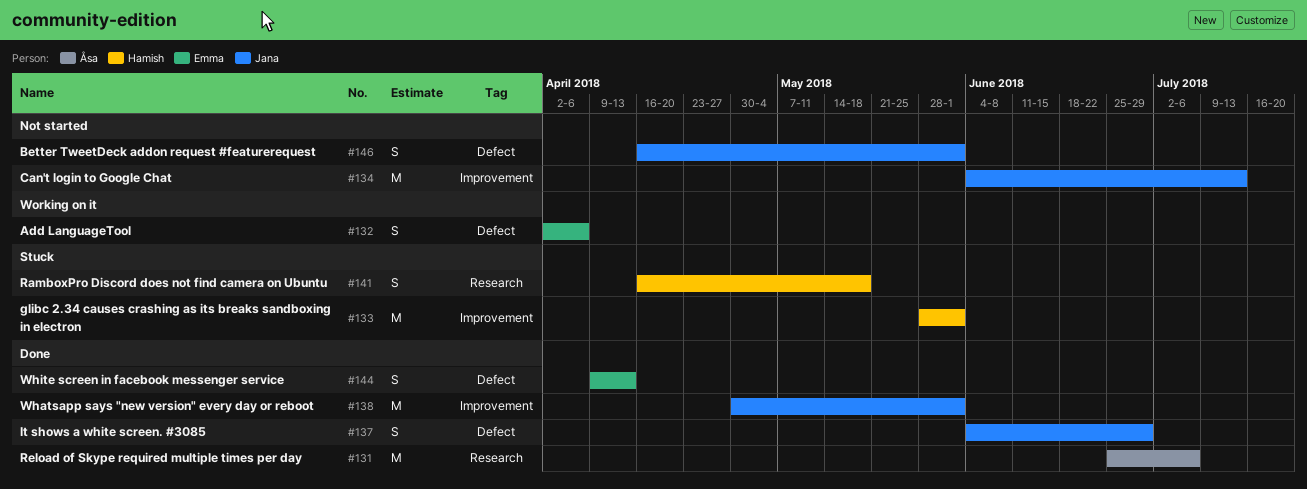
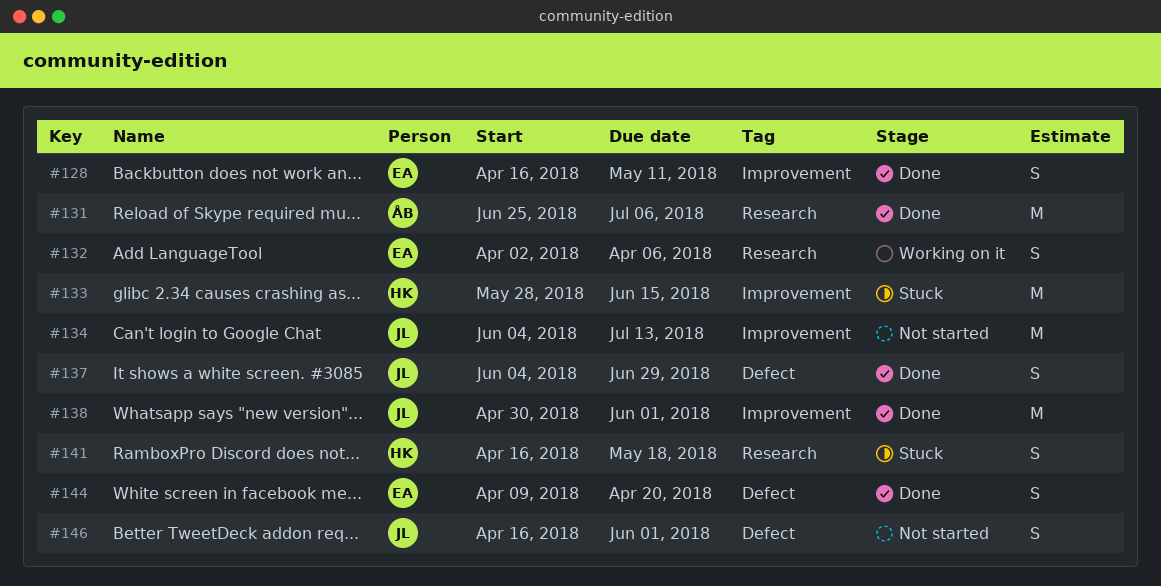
#128: none -> present
#132, label: Defect -> Research
#133, due: Jun 1 -> Jun 15
#144, due: Apr 13 -> Apr 20

